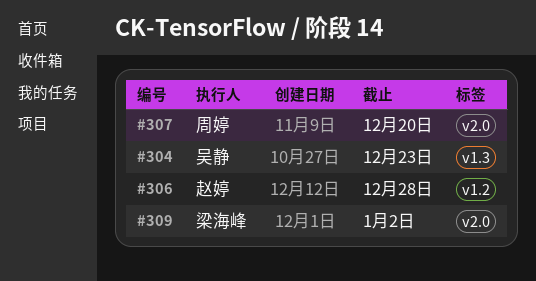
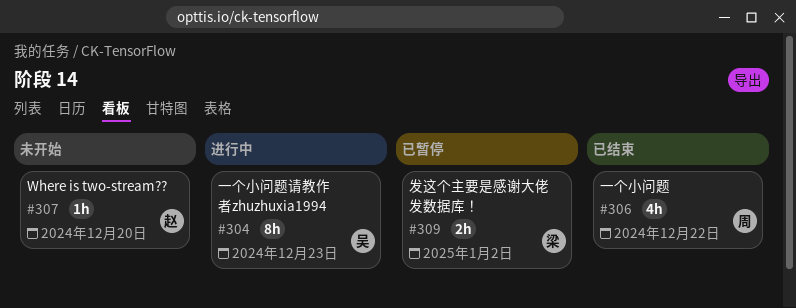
#306, owner: 赵婷 -> 周婷
#306, due: Dec 28 -> Dec 22
#307, owner: 周婷 -> 赵婷

